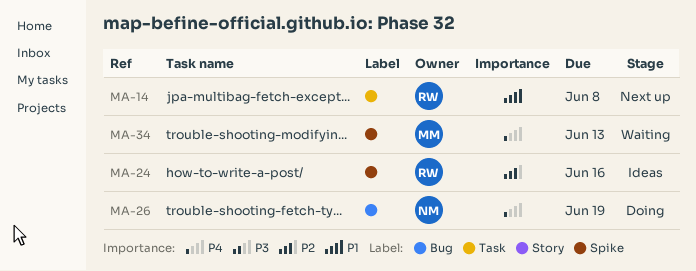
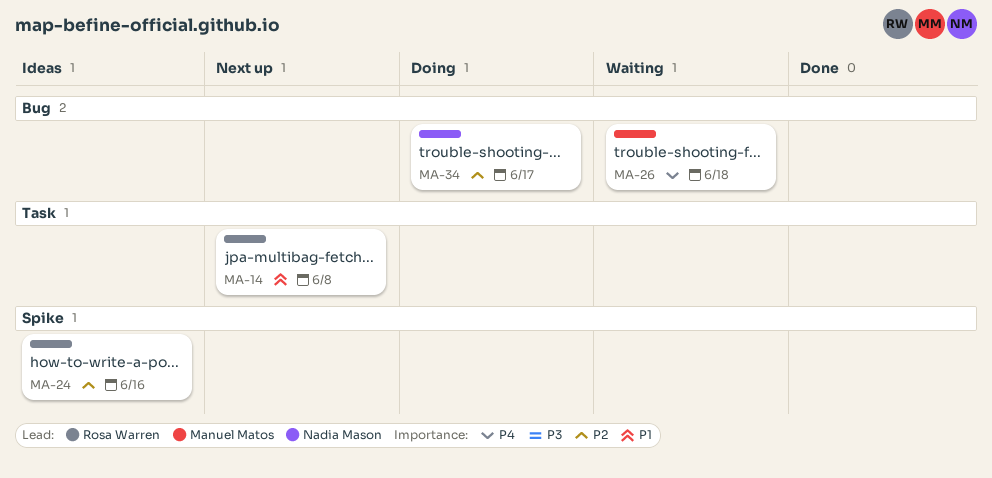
MA-26, status: Doing -> Waiting
MA-26, owner: Nadia Mason -> Manuel Matos
MA-26, due: Jun 19 -> Jun 18
MA-34, status: Waiting -> Doing
MA-34, owner: Manuel Matos -> Nadia Mason
MA-34, priority: P4 -> P2
MA-34, label: Spike -> Bug
MA-34, due: Jun 13 -> Jun 17

